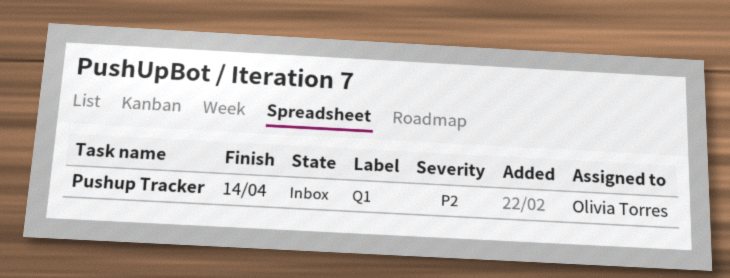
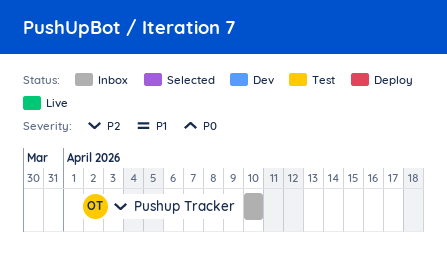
Pushup Tracker, due: Apr 14 -> Apr 10

